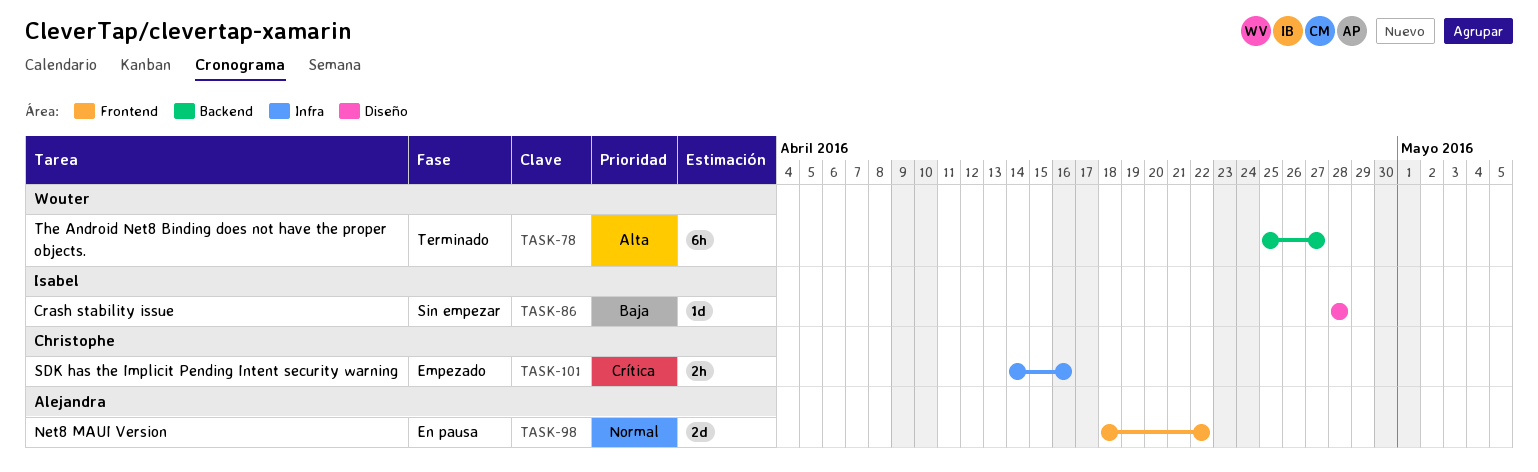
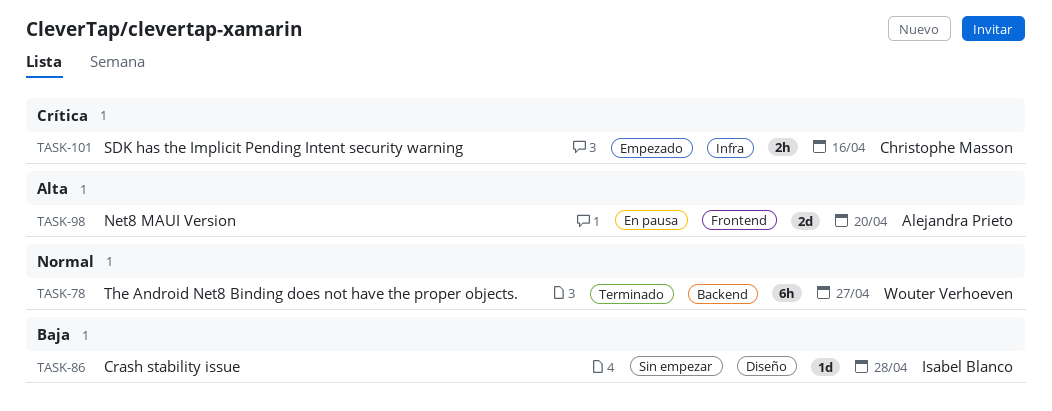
TASK-78, priority: Alta -> Normal
TASK-98, priority: Normal -> Alta
TASK-98, due: Apr 22 -> Apr 20

